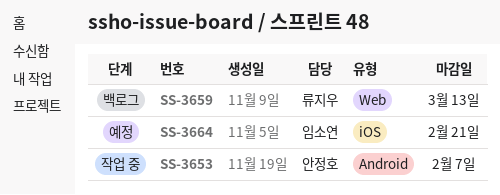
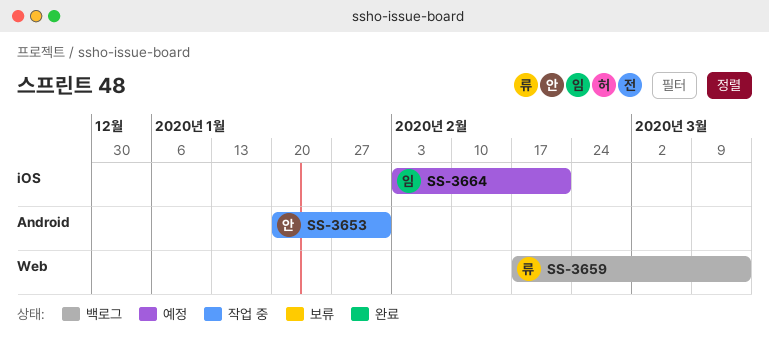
SS-3653, due: Feb 7 -> Jan 31

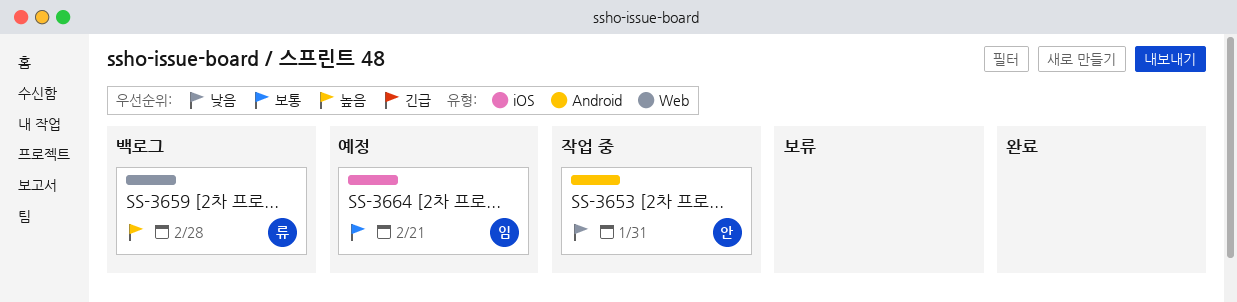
SS-3659, due: Mar 13 -> Feb 28

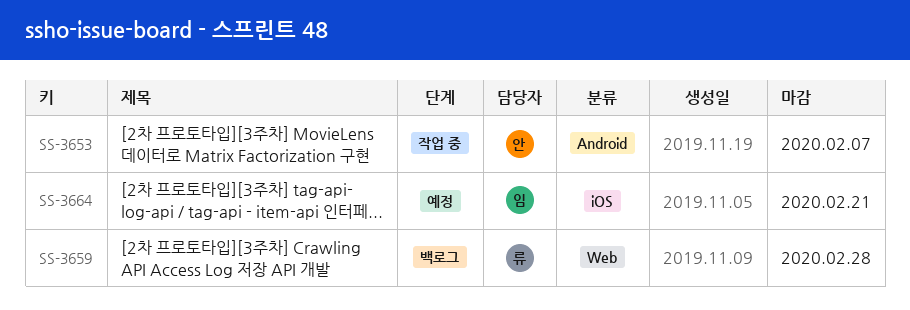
SS-3653, due: Jan 31 -> Feb 7

